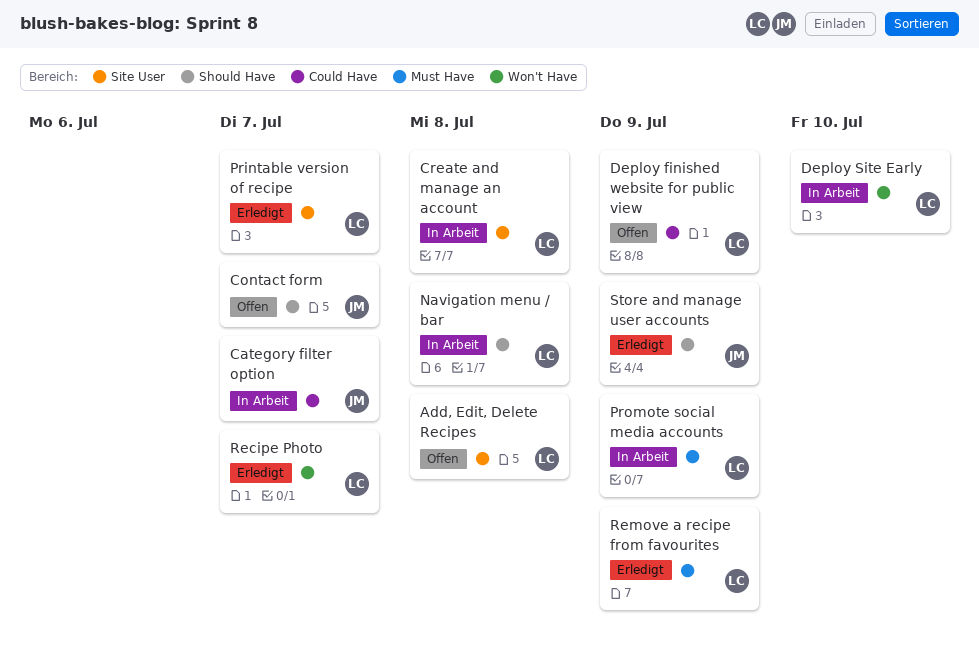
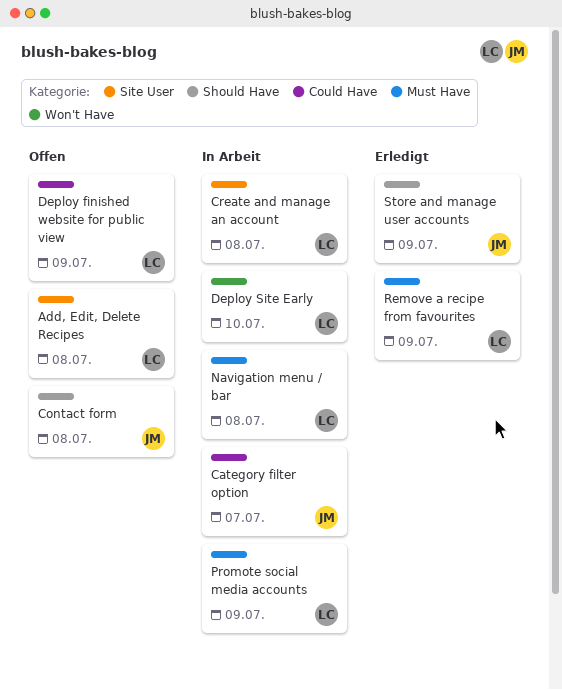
Contact form, due: Jul 7 -> Jul 8
Navigation menu / bar, label: Should Have -> Must Have
Printable version of recipe: present -> none
Recipe Photo: present -> none

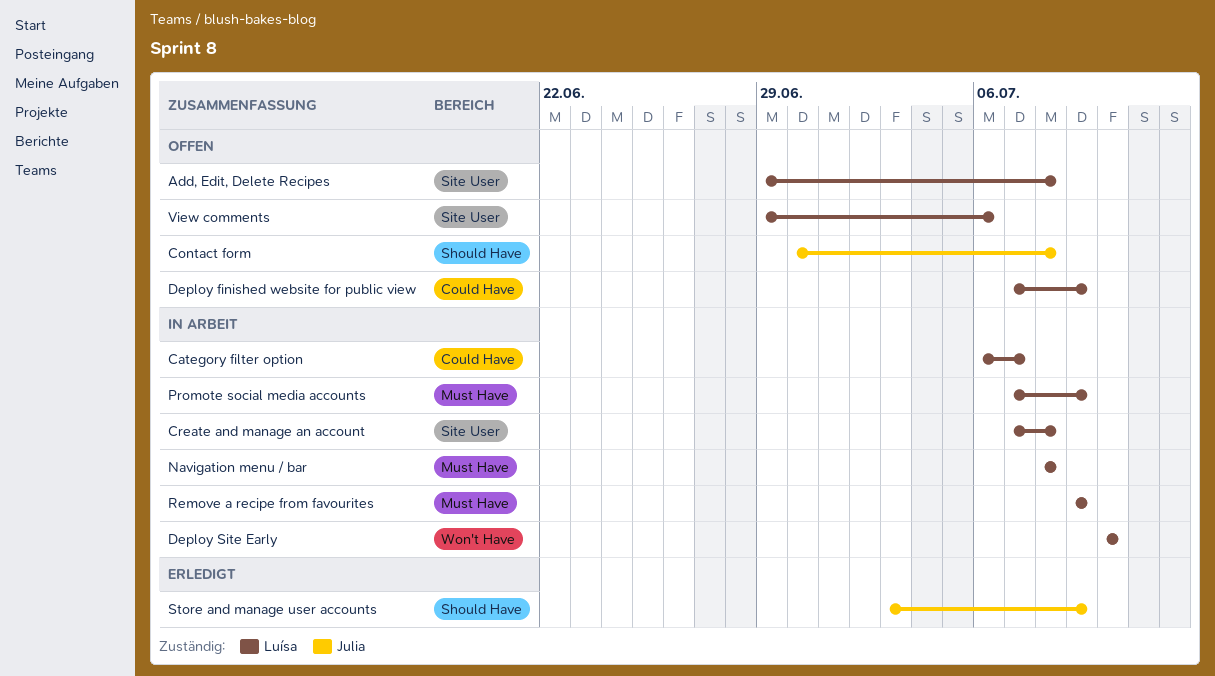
Category filter option, owner: Julia -> Luísa
Remove a recipe from favourites, status: Erledigt -> In Arbeit
View comments: none -> present

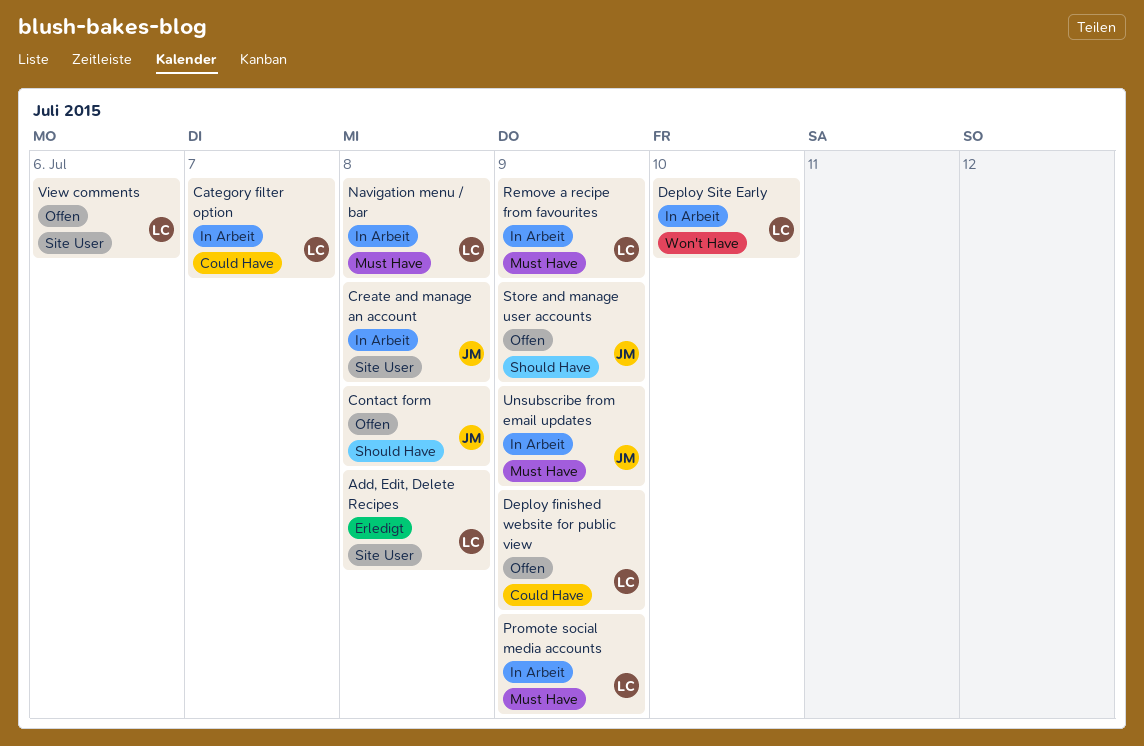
Add, Edit, Delete Recipes, status: Offen -> Erledigt
Create and manage an account, owner: Luísa -> Julia
Store and manage user accounts, status: Erledigt -> Offen
Unsubscribe from email updates: none -> present

